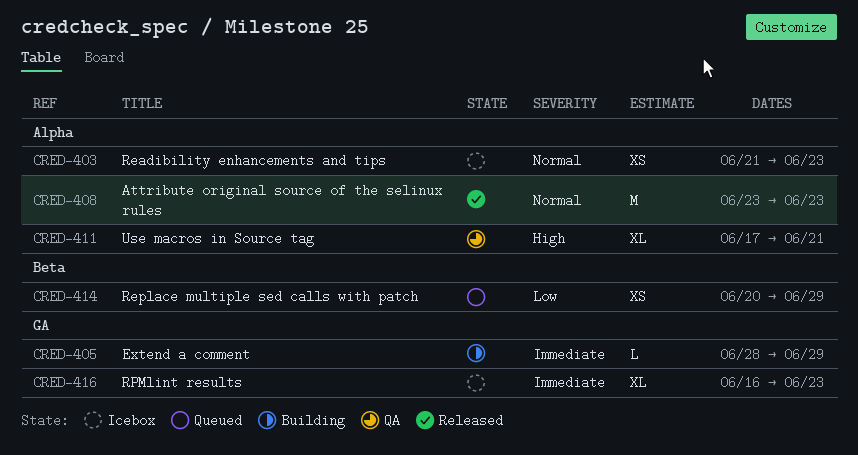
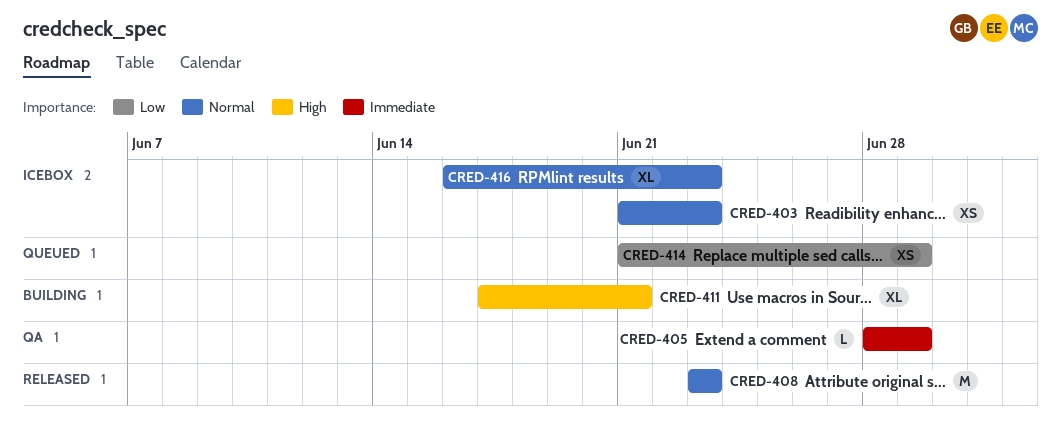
CRED-405, status: Building -> QA
CRED-411, status: QA -> Building
CRED-414, start: Jun 20 -> Jun 21
CRED-416, priority: Immediate -> Normal

